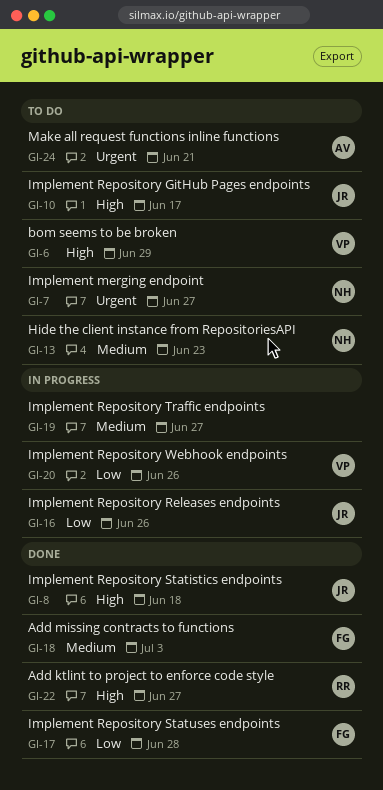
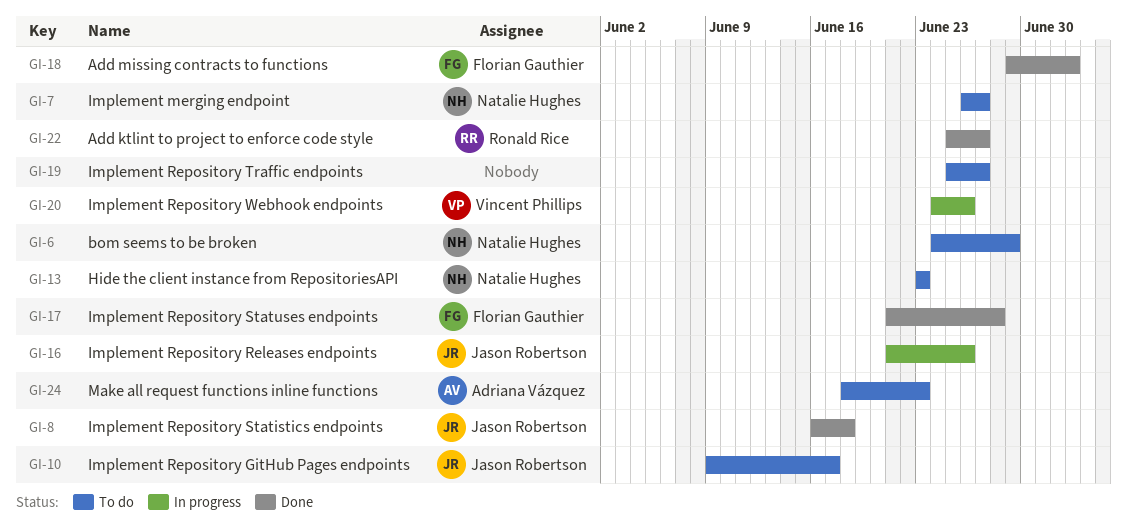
GI-6, owner: Vincent Phillips -> Natalie Hughes
GI-19, status: In progress -> To do
GI-24, due: Jun 21 -> Jun 23

